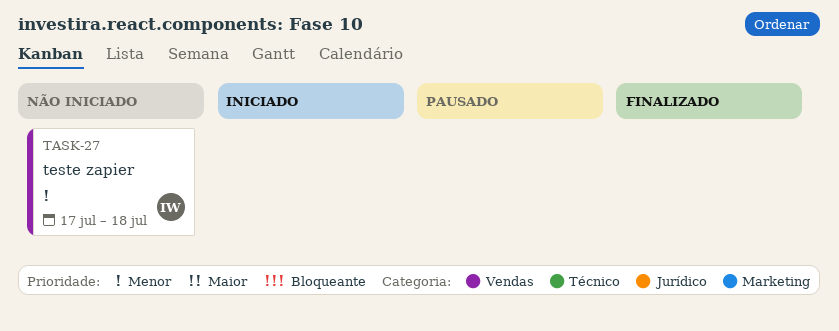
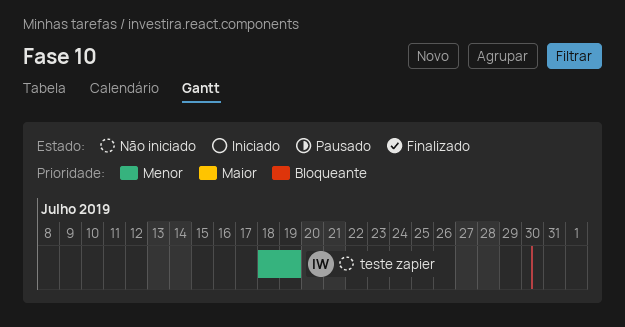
teste zapier, start: Jul 17 -> Jul 18
teste zapier, due: Jul 18 -> Jul 19

